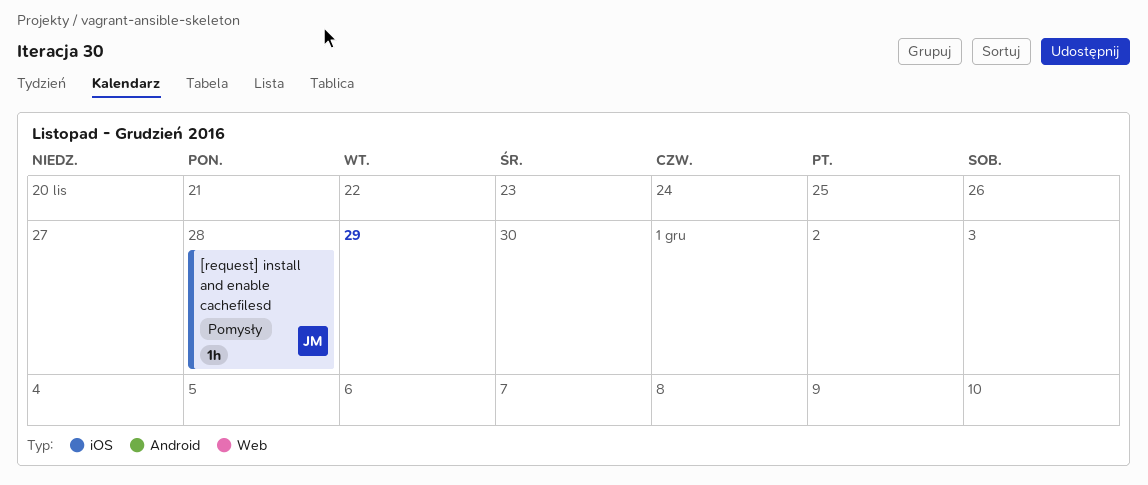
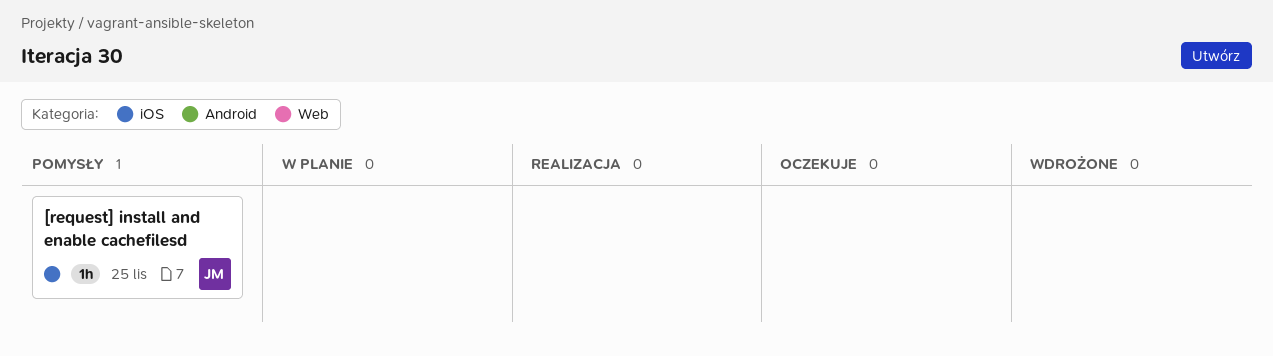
[request] install and enable cachefilesd, due: Nov 28 -> Nov 25

